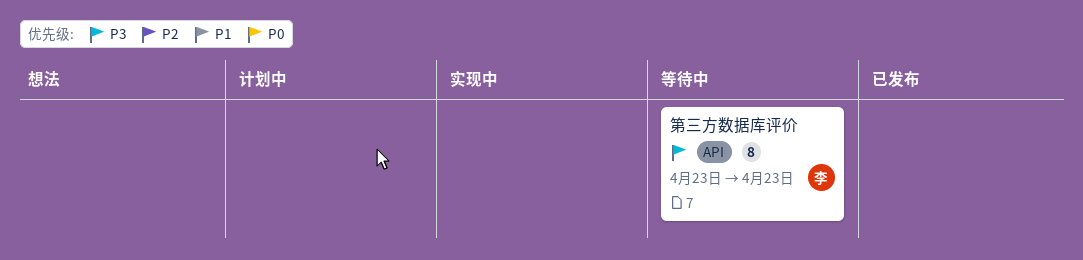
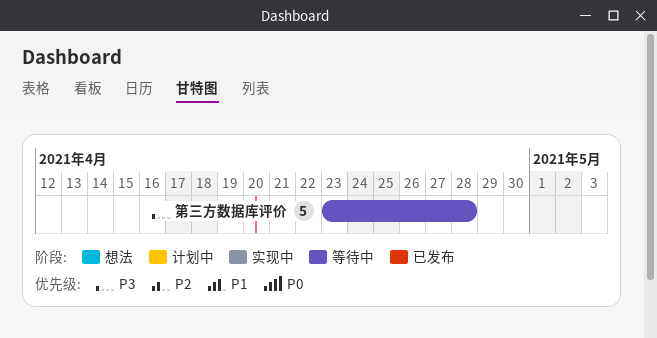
第三方数据库评价, estimate: 8 -> 5
第三方数据库评价, due: Apr 23 -> Apr 28

